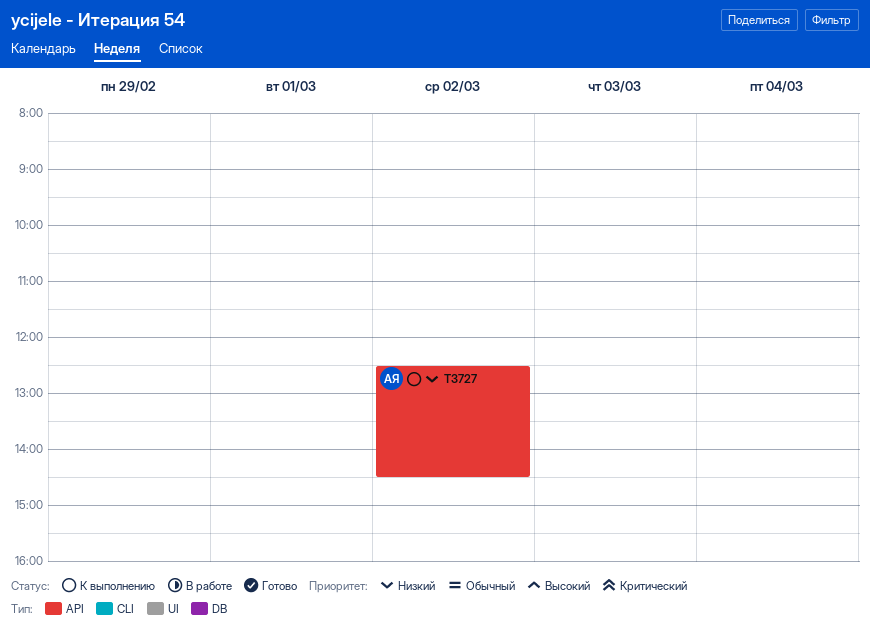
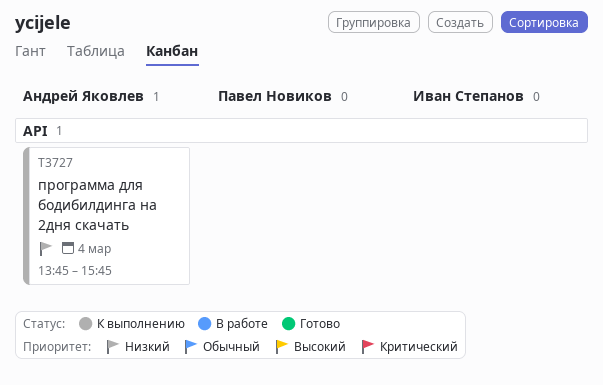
T3727, day: Mar 2 -> Mar 4
T3727, begins: 12:30 -> 13:45
T3727, ends: 14:30 -> 15:45

